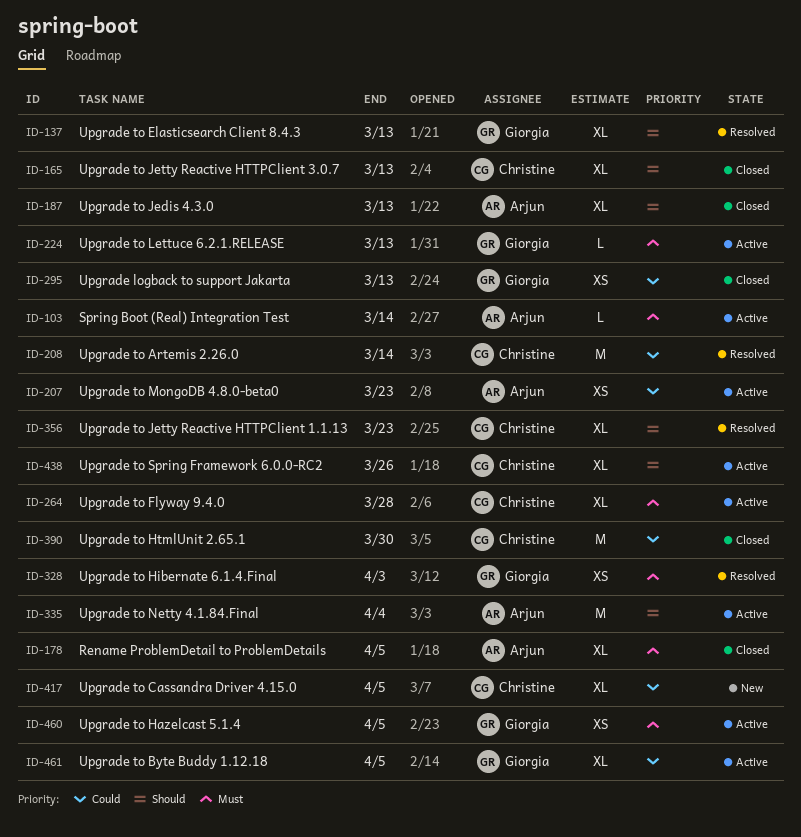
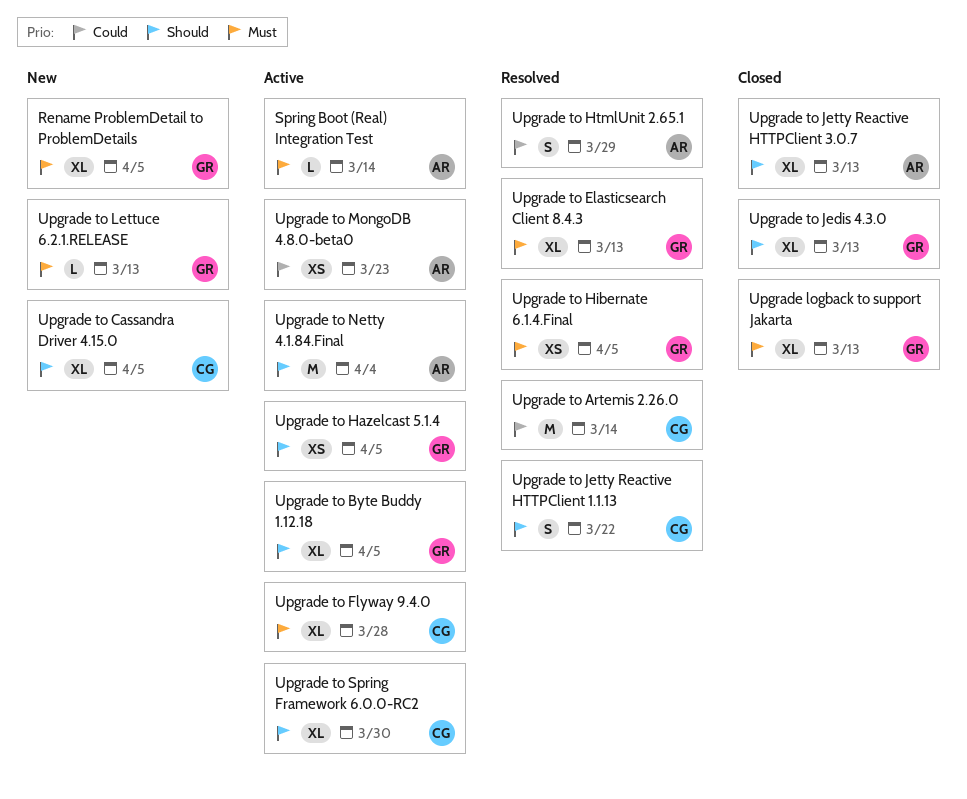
Rename ProblemDetail to ProblemDetails, status: Closed -> New
Rename ProblemDetail to ProblemDetails, owner: Arjun -> Giorgia
Upgrade logback to support Jakarta, priority: Could -> Must
Upgrade logback to support Jakarta, estimate: XS -> XL
Upgrade to Byte Buddy 1.12.18, priority: Could -> Should
Upgrade to Cassandra Driver 4.15.0, priority: Could -> Should
Upgrade to Elasticsearch Client 8.4.3, priority: Should -> Must
Upgrade to Hazelcast 5.1.4, priority: Must -> Should
Upgrade to Hibernate 6.1.4.Final, due: Apr 3 -> Apr 5
Upgrade to HtmlUnit 2.65.1, status: Closed -> Resolved
Upgrade to HtmlUnit 2.65.1, owner: Christine -> Arjun
Upgrade to HtmlUnit 2.65.1, estimate: M -> S
Upgrade to HtmlUnit 2.65.1, due: Mar 30 -> Mar 29
Upgrade to Jedis 4.3.0, owner: Arjun -> Giorgia
Upgrade to Jetty Reactive HTTPClient 1.1.13, estimate: XL -> S
Upgrade to Jetty Reactive HTTPClient 1.1.13, due: Mar 23 -> Mar 22
Upgrade to Jetty Reactive HTTPClient 3.0.7, owner: Christine -> Arjun
Upgrade to Lettuce 6.2.1.RELEASE, status: Active -> New
Upgrade to Spring Framework 6.0.0-RC2, due: Mar 26 -> Mar 30

